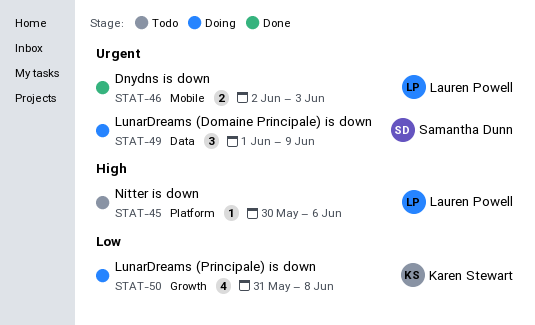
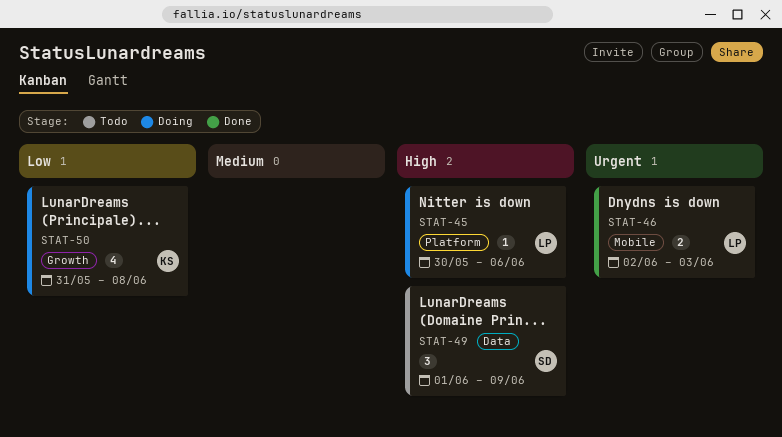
STAT-45, status: Todo -> Doing
STAT-49, status: Doing -> Todo
STAT-49, priority: Urgent -> High

